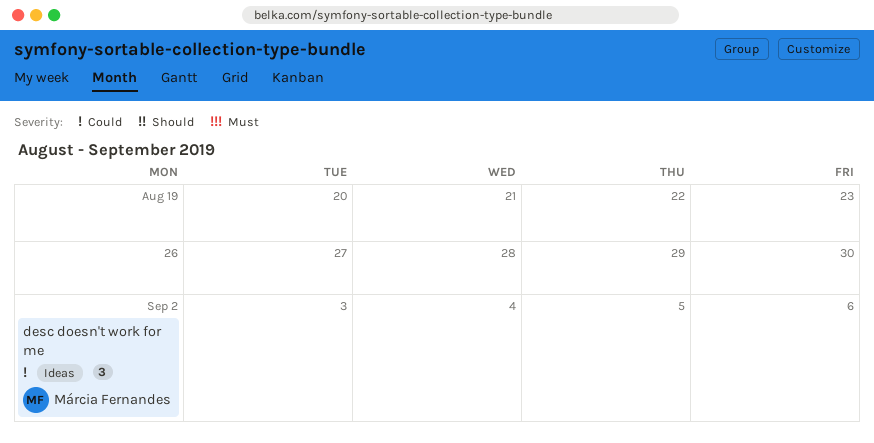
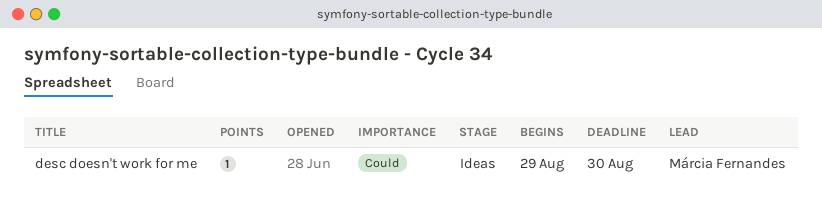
desc doesn't work for me, estimate: 3 -> 1
desc doesn't work for me, due: Sep 2 -> Aug 30

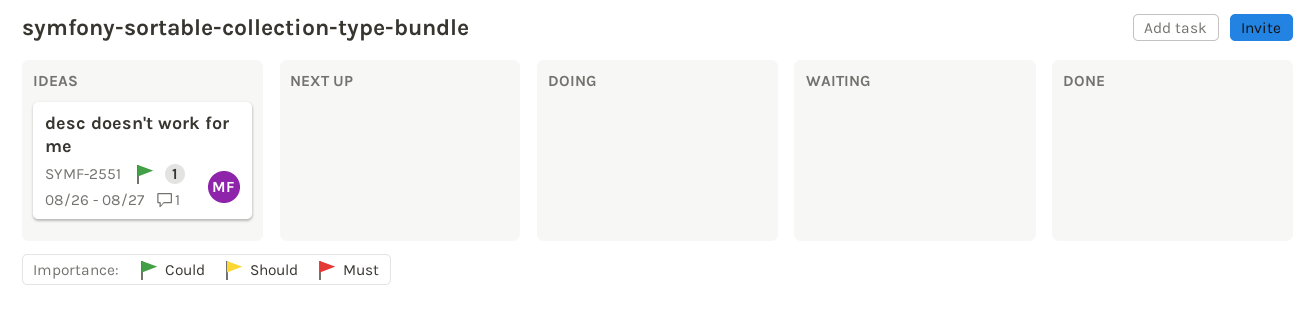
desc doesn't work for me, start: Aug 29 -> Aug 26
desc doesn't work for me, due: Aug 30 -> Aug 27

